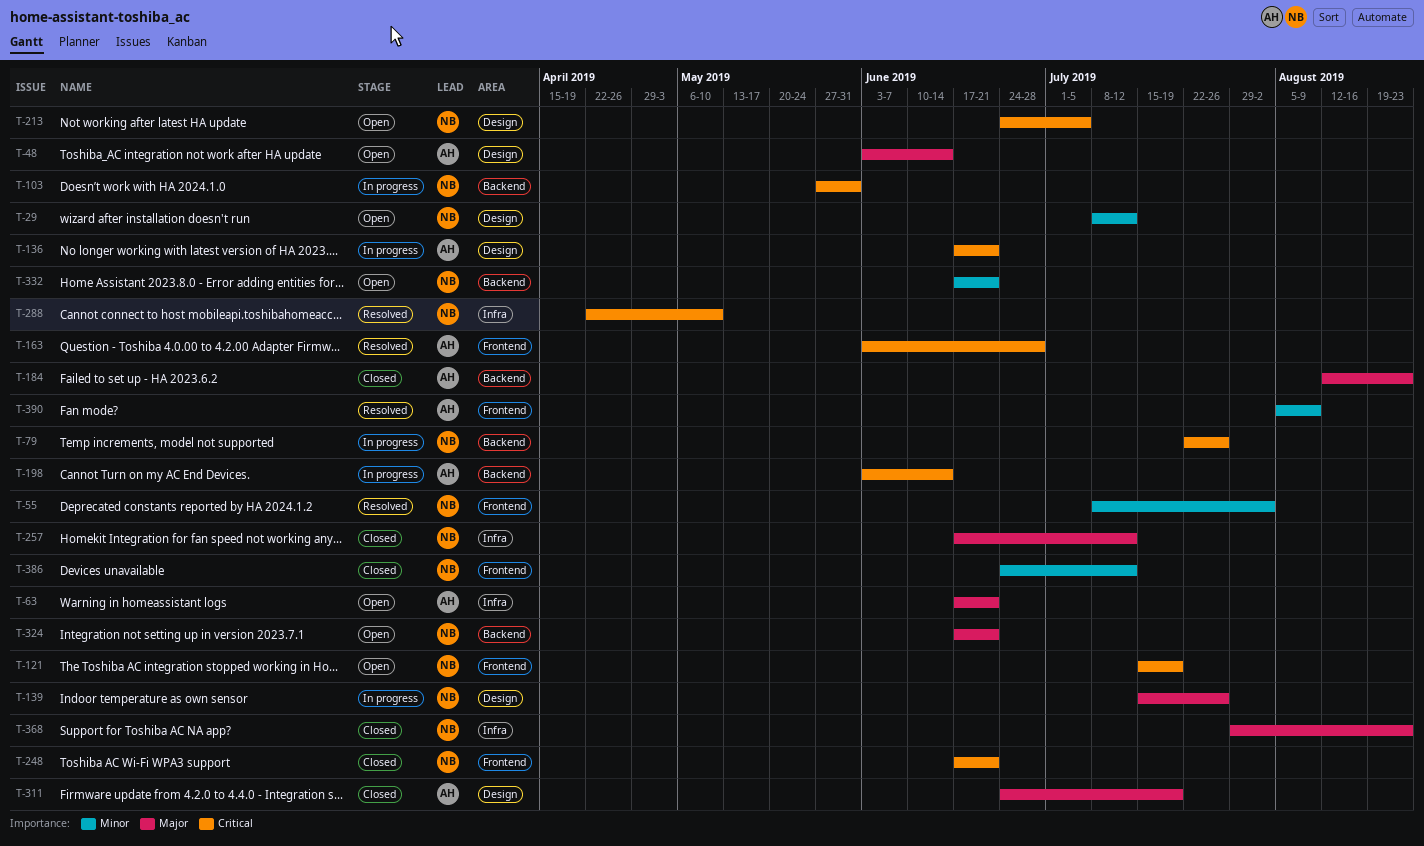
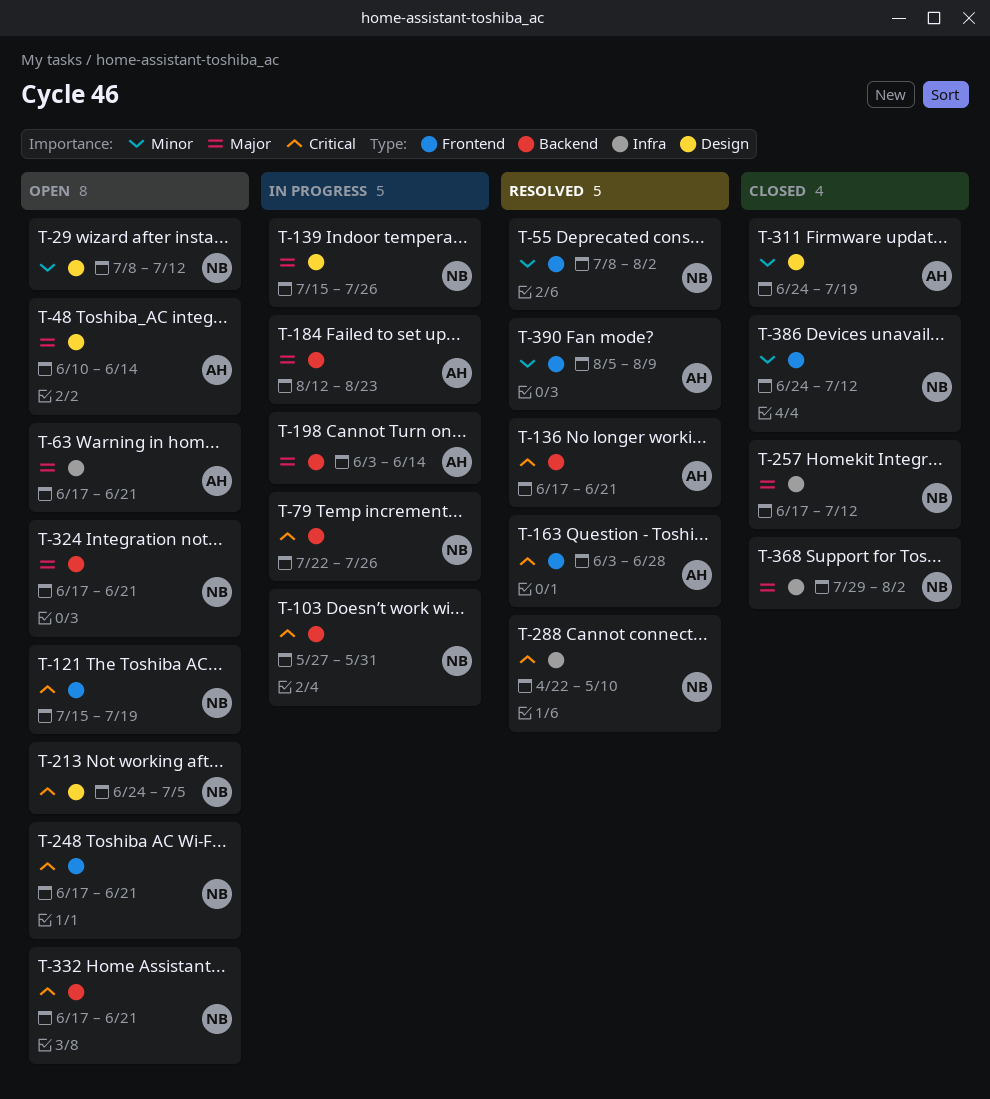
T-48, start: Jun 3 -> Jun 10
T-136, status: In progress -> Resolved
T-136, label: Design -> Backend
T-184, status: Closed -> In progress
T-198, priority: Critical -> Major
T-248, status: Closed -> Open
T-311, priority: Major -> Minor
T-332, priority: Minor -> Critical
T-368, due: Aug 23 -> Aug 2

